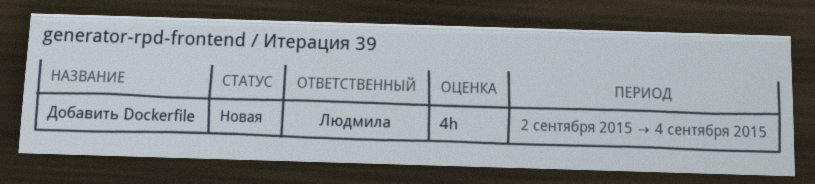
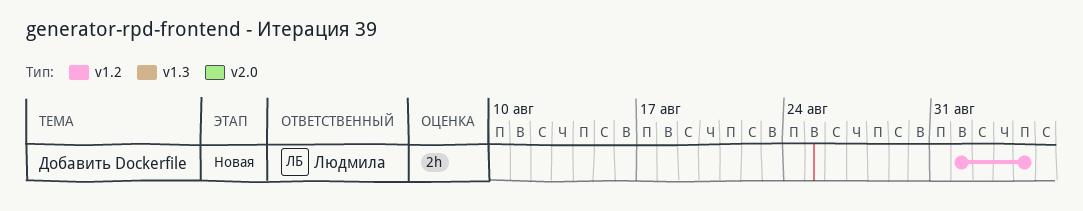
Добавить Dockerfile, estimate: 4h -> 2h
Добавить Dockerfile, start: Sep 2 -> Sep 1

